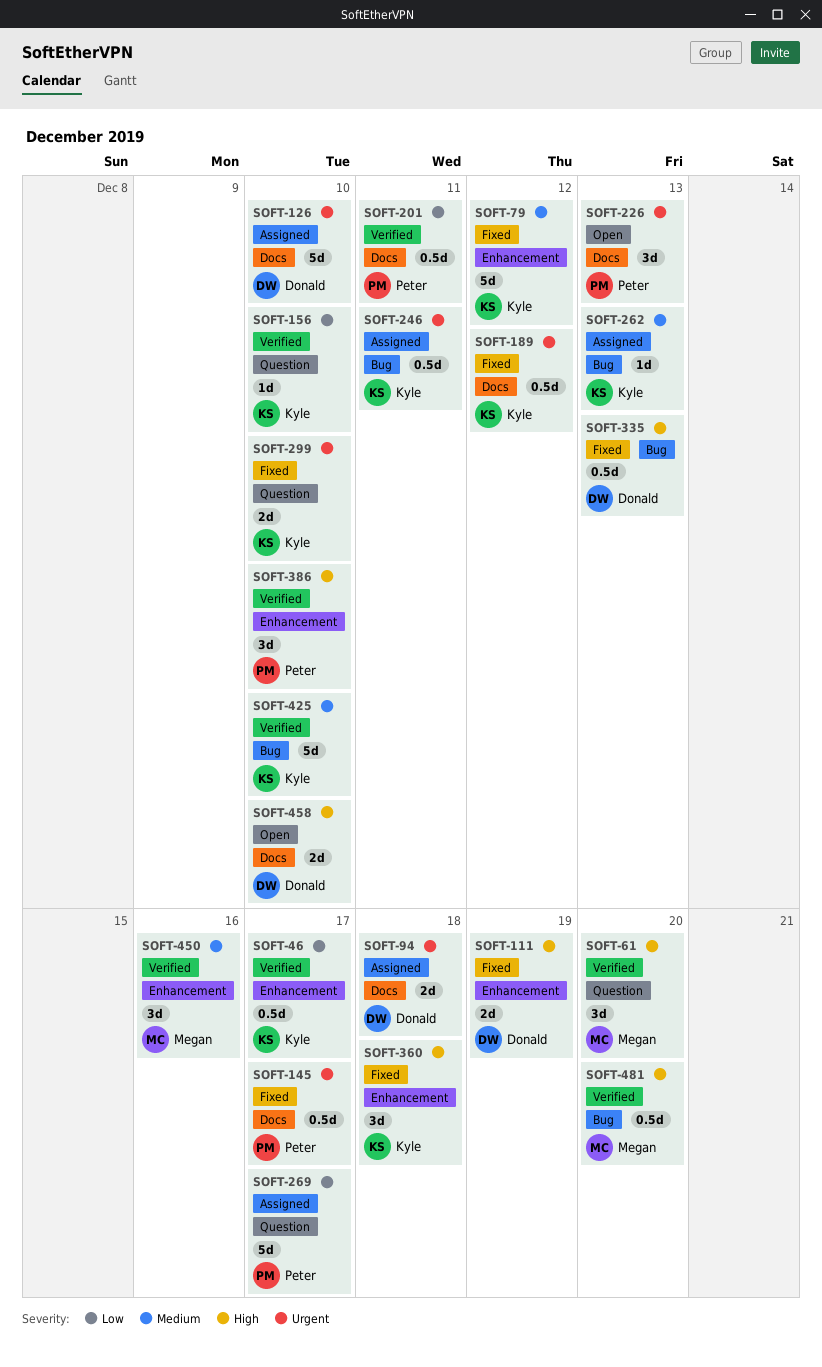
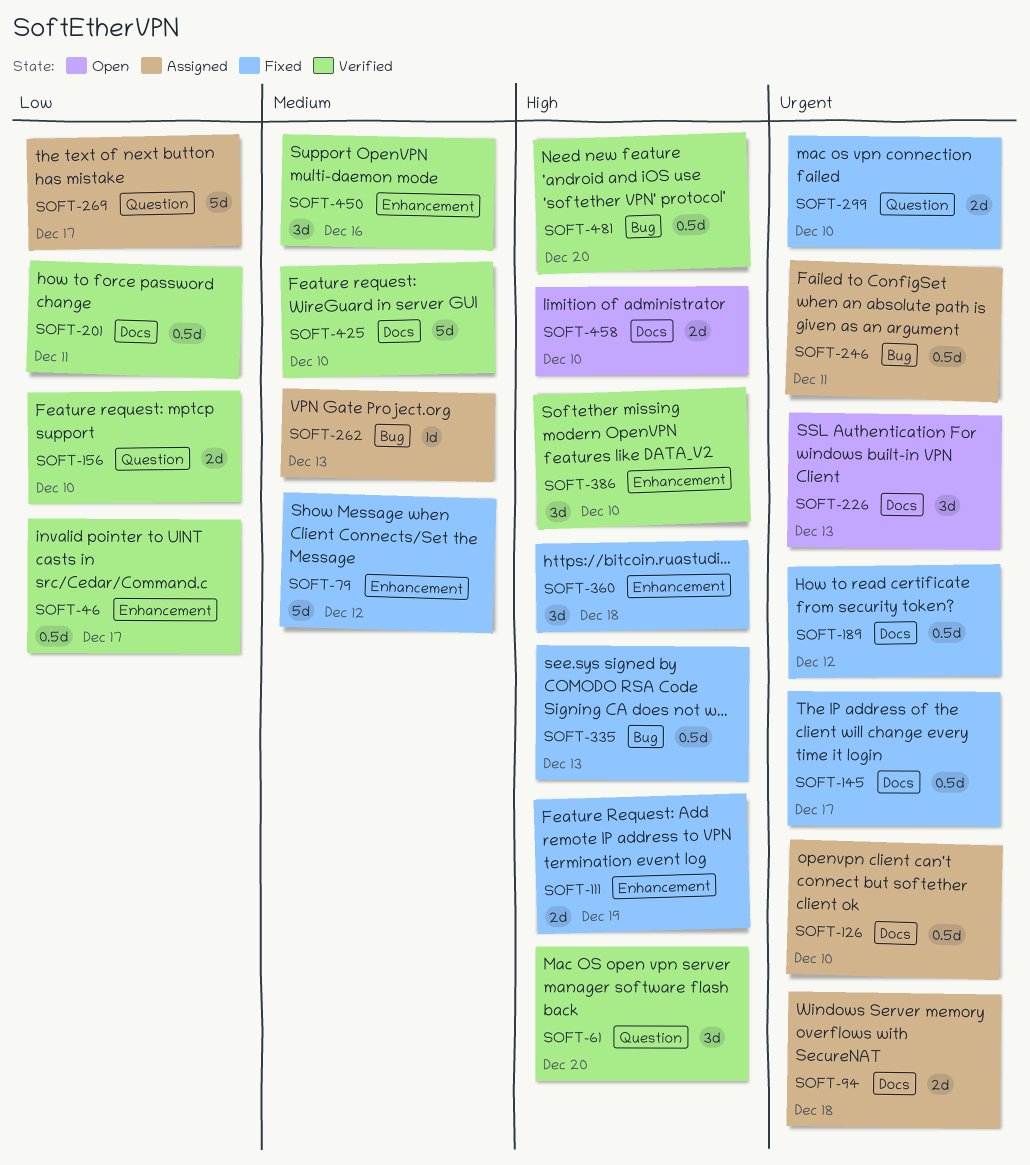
SOFT-126, estimate: 5d -> 0.5d
SOFT-156, estimate: 1d -> 2d
SOFT-425, label: Bug -> Docs

